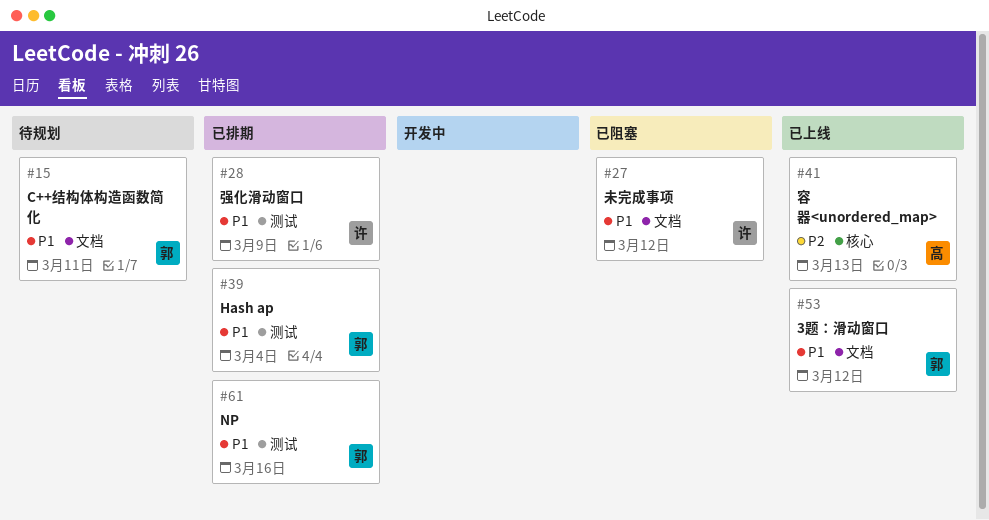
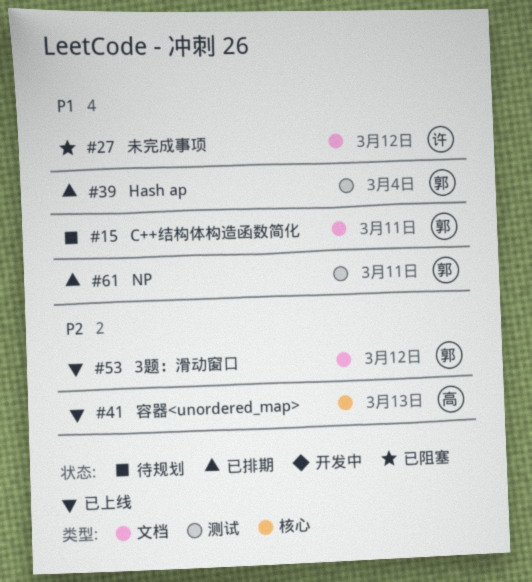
#28: present -> none
#53, priority: P1 -> P2
#61, due: Mar 16 -> Mar 11

